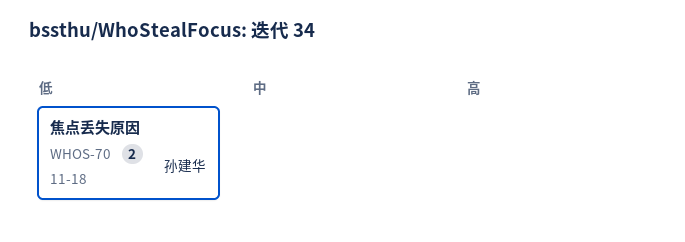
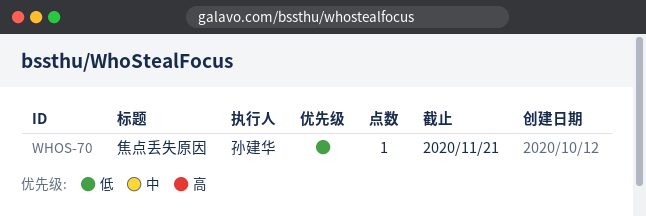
WHOS-70, estimate: 2 -> 1
WHOS-70, due: Nov 18 -> Nov 21

